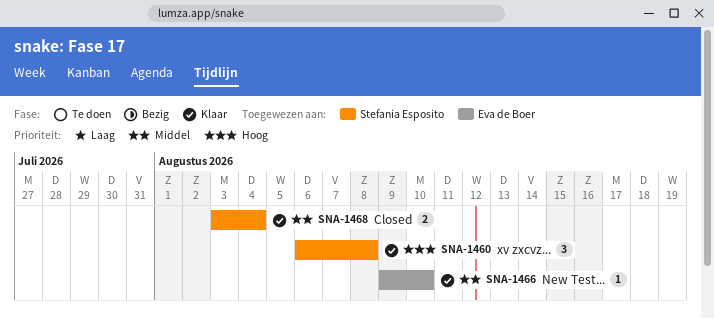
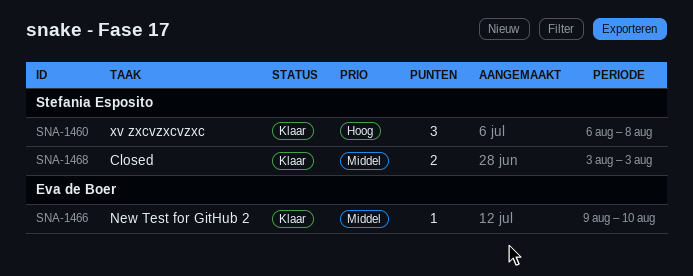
SNA-1468, due: Aug 4 -> Aug 3

